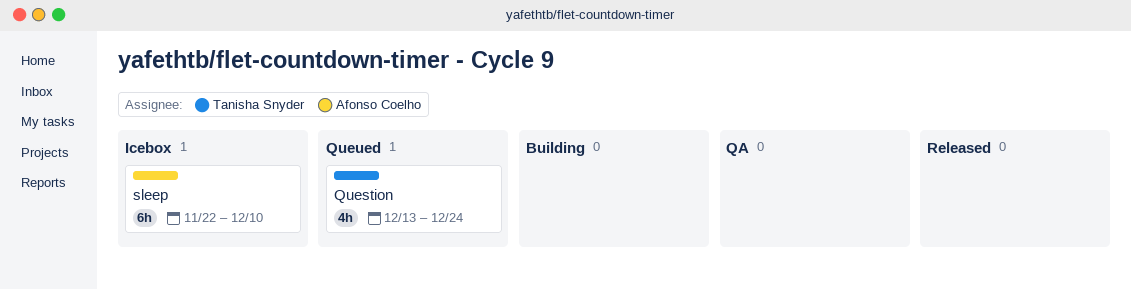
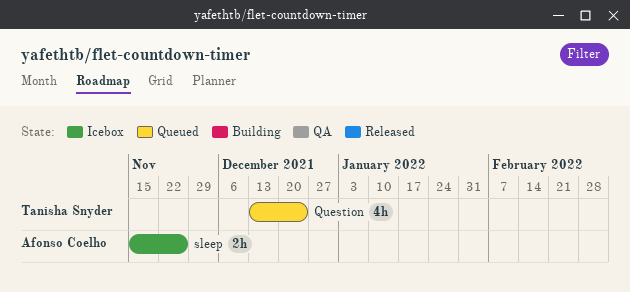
sleep, estimate: 6h -> 2h
sleep, start: Nov 22 -> Nov 15
sleep, due: Dec 10 -> Nov 26

